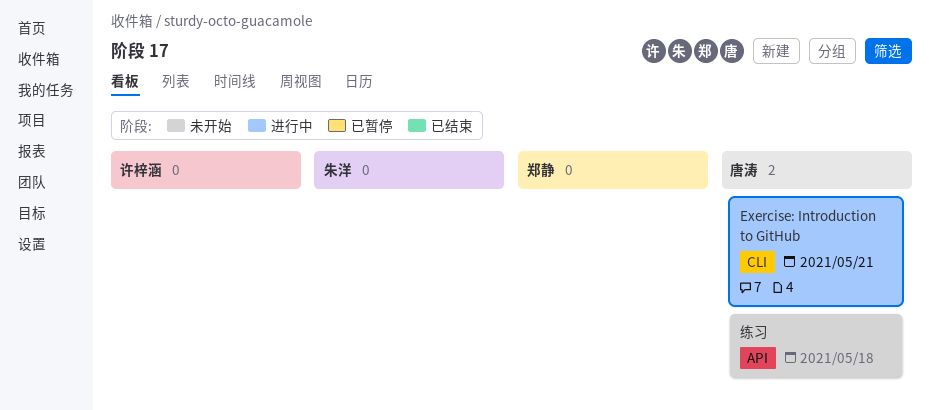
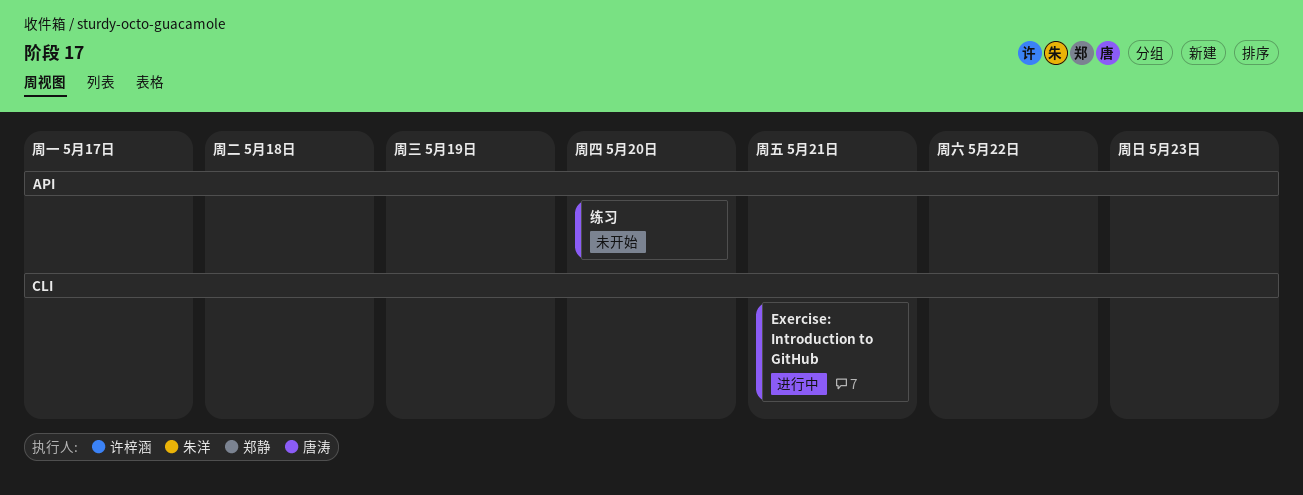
练习, due: May 18 -> May 20

